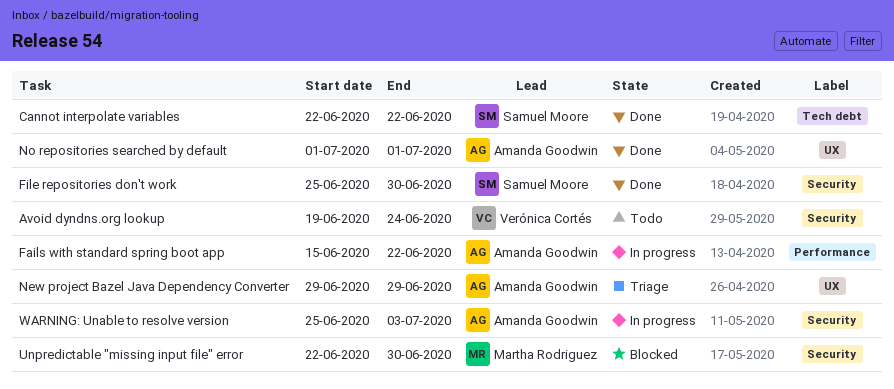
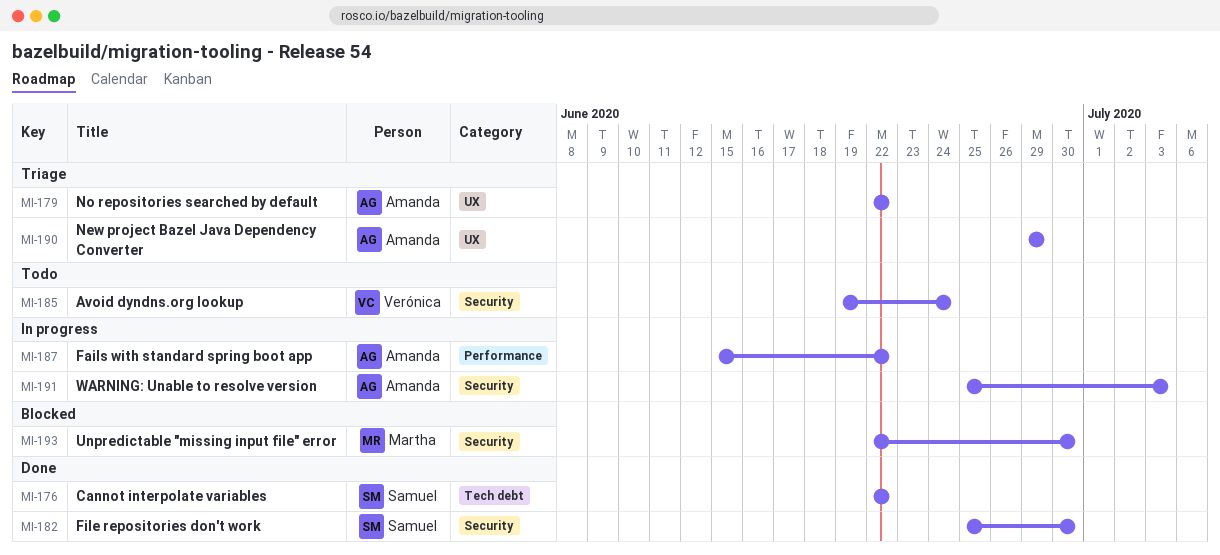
No repositories searched by default, status: Done -> Triage
No repositories searched by default, start: Jul 1 -> Jun 22
No repositories searched by default, due: Jul 1 -> Jun 22

